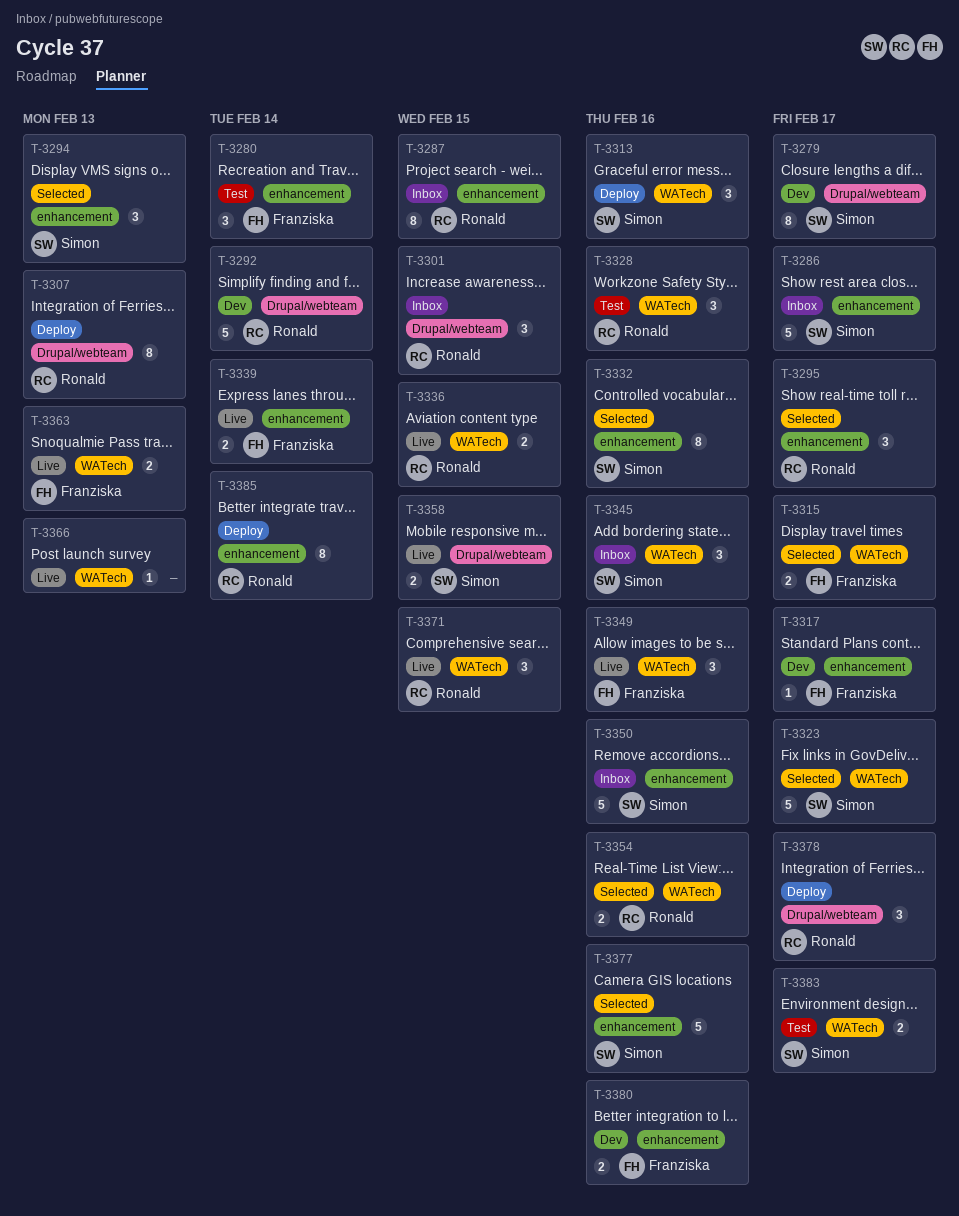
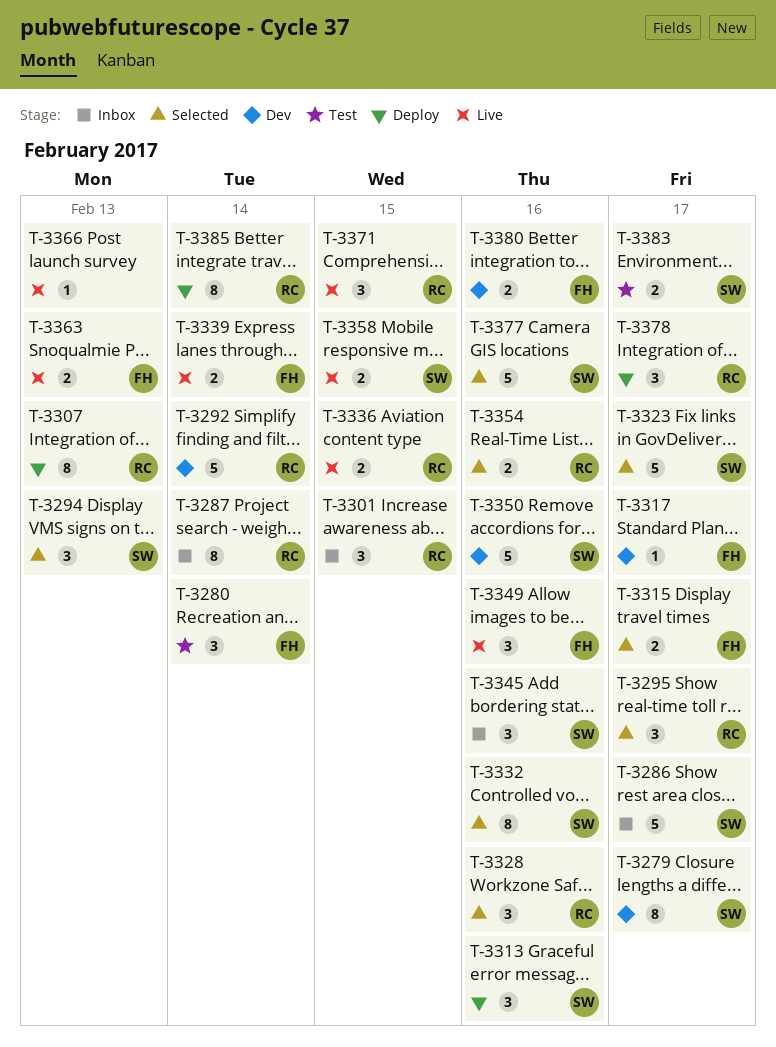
T-3287, due: Feb 15 -> Feb 14
T-3328, status: Test -> Selected
T-3350, status: Inbox -> Dev

